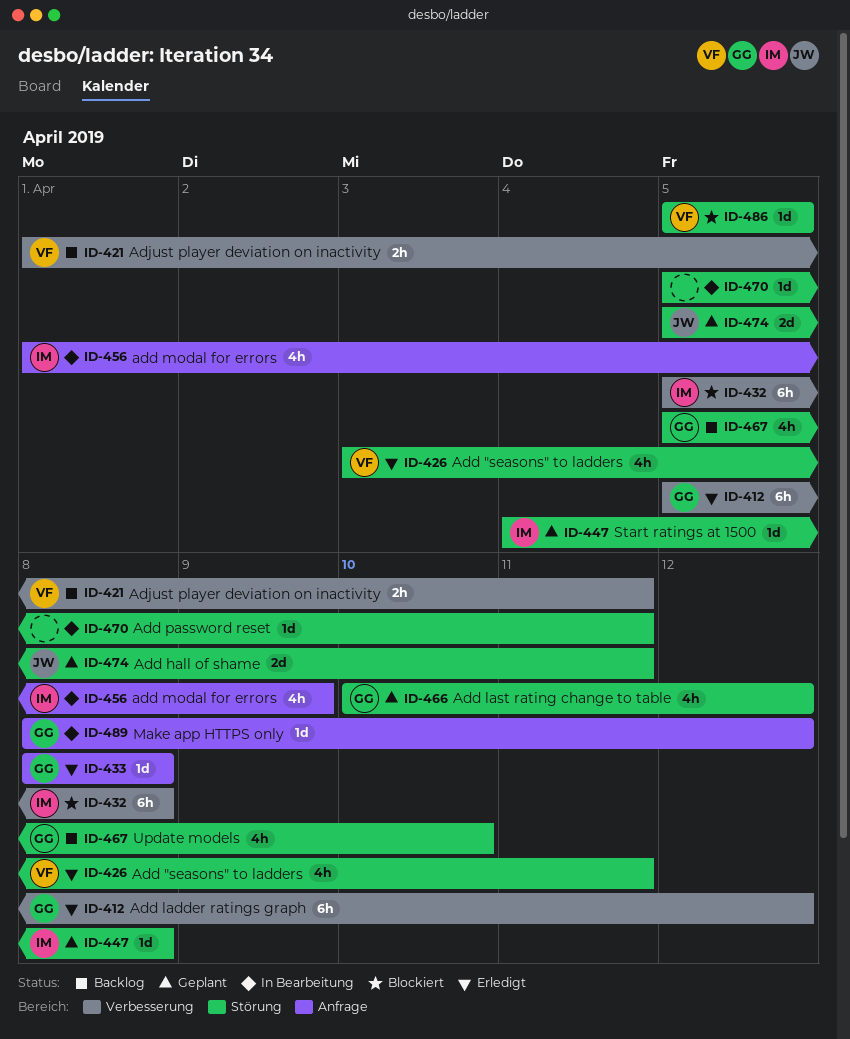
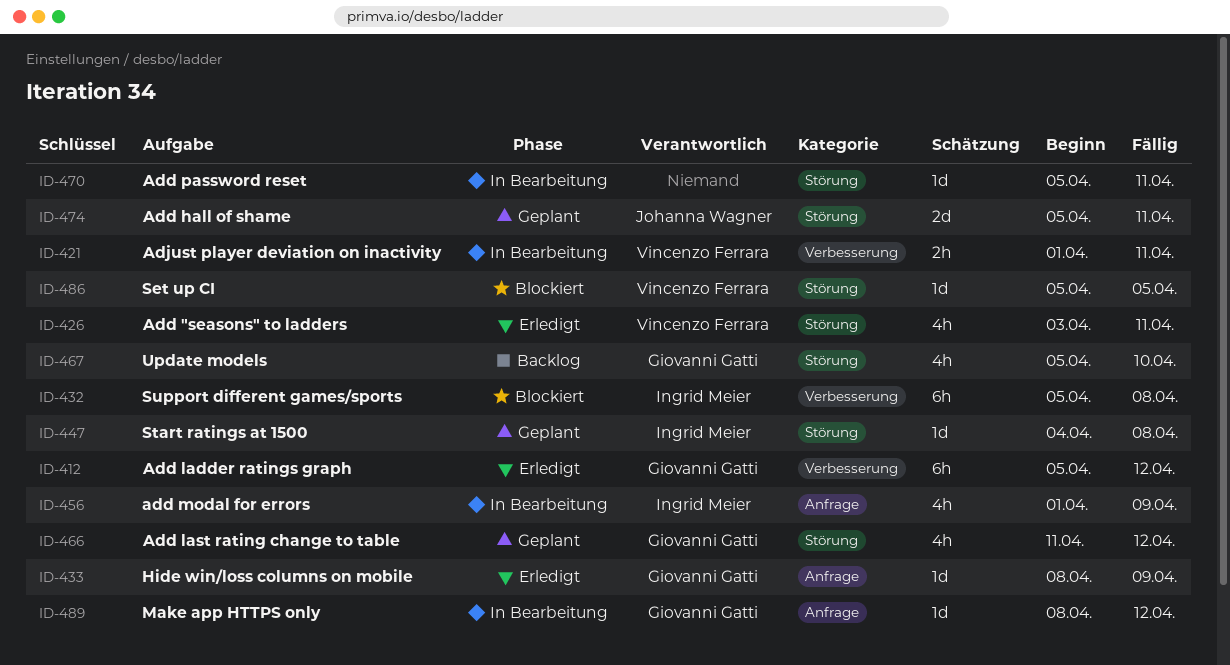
ID-421, status: Backlog -> In Bearbeitung
ID-433, due: Apr 8 -> Apr 9
ID-466, start: Apr 10 -> Apr 11

